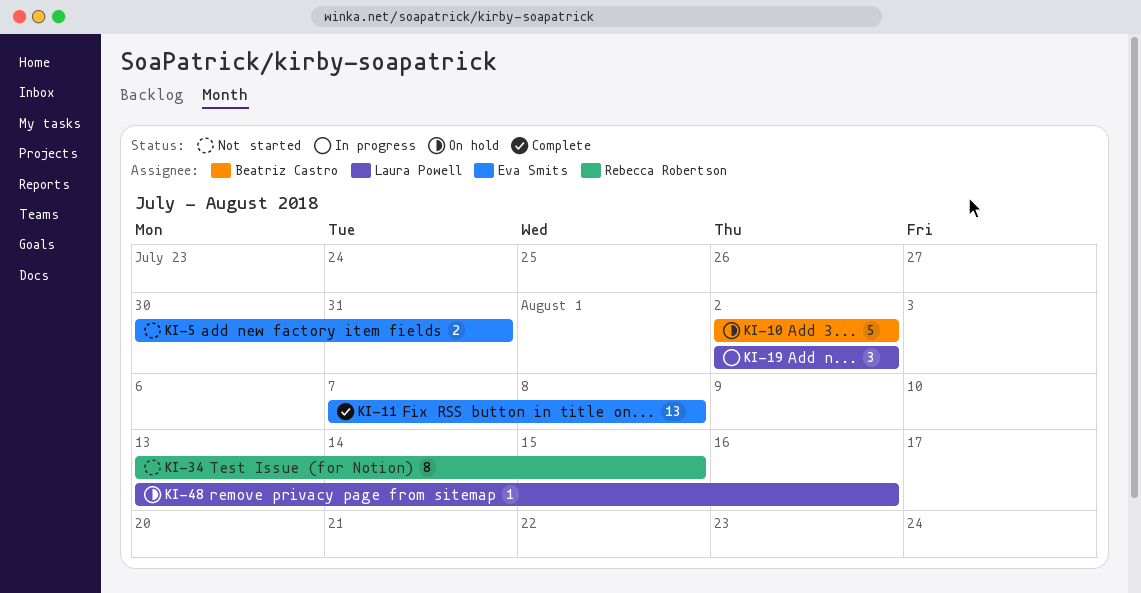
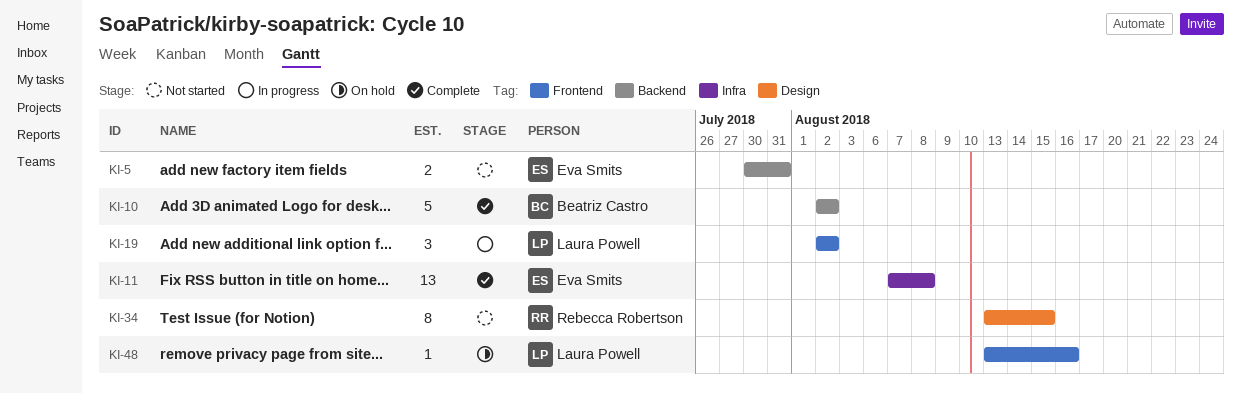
KI-10, status: On hold -> Complete

